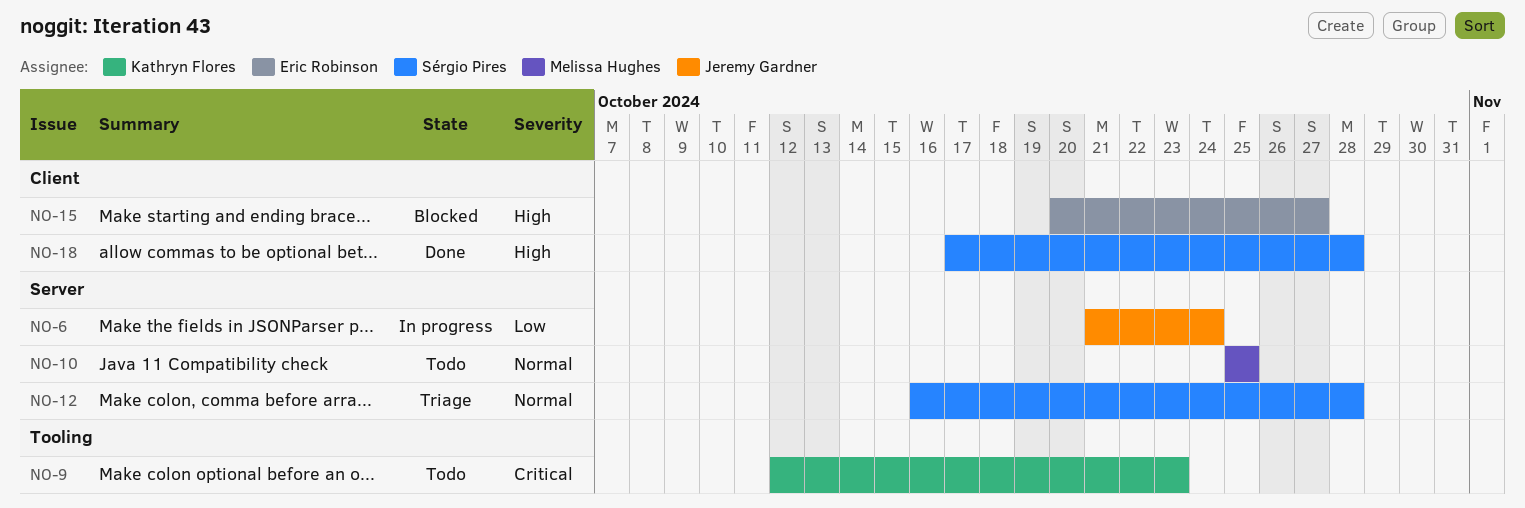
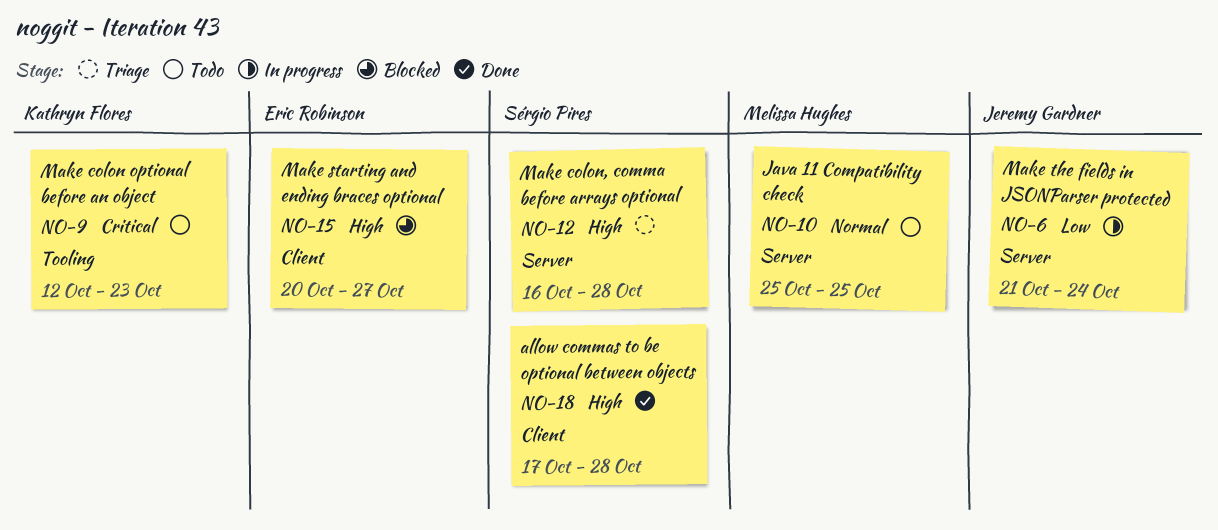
NO-12, priority: Normal -> High

